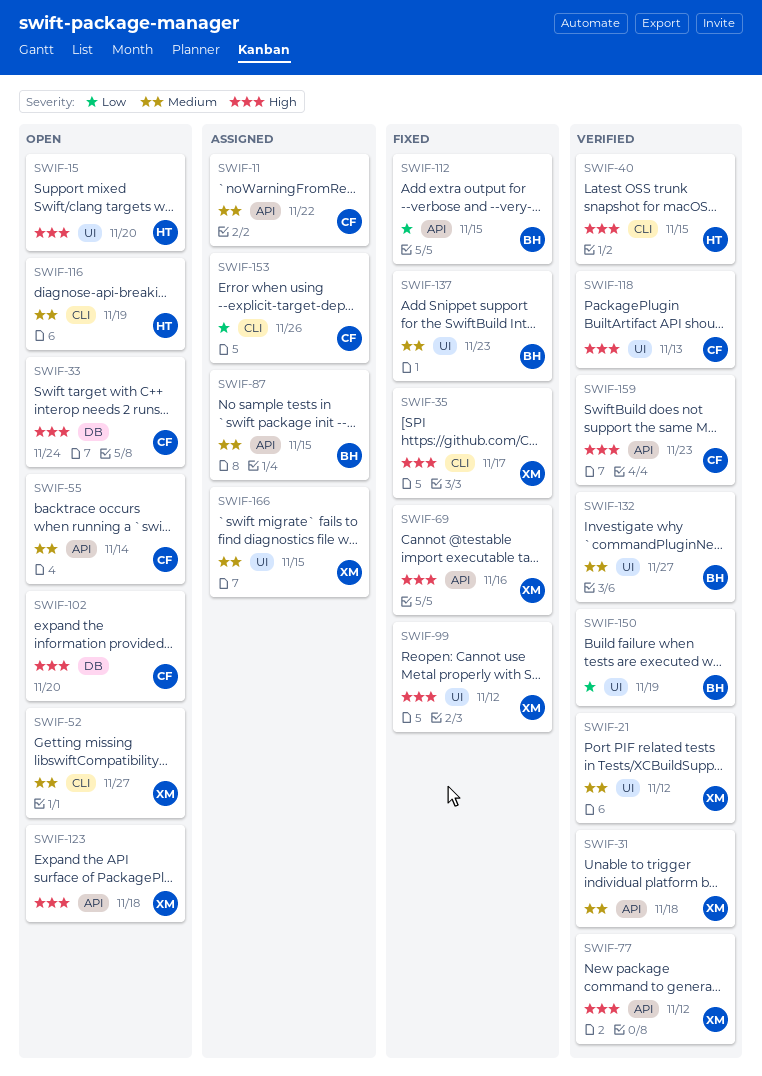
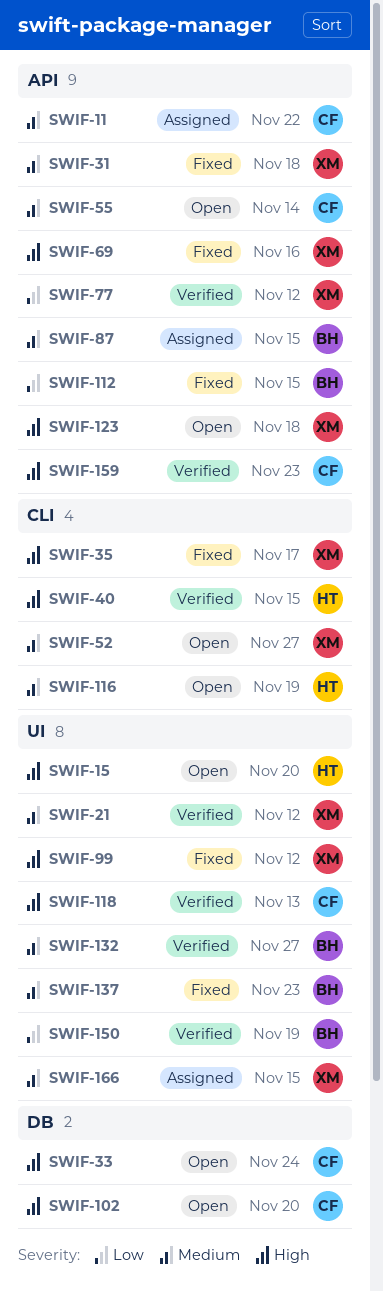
SWIF-31, status: Verified -> Fixed
SWIF-77, priority: High -> Low
SWIF-153: present -> none

